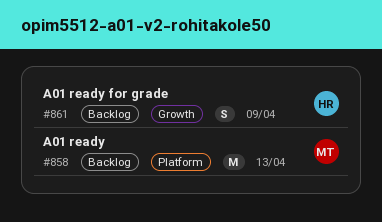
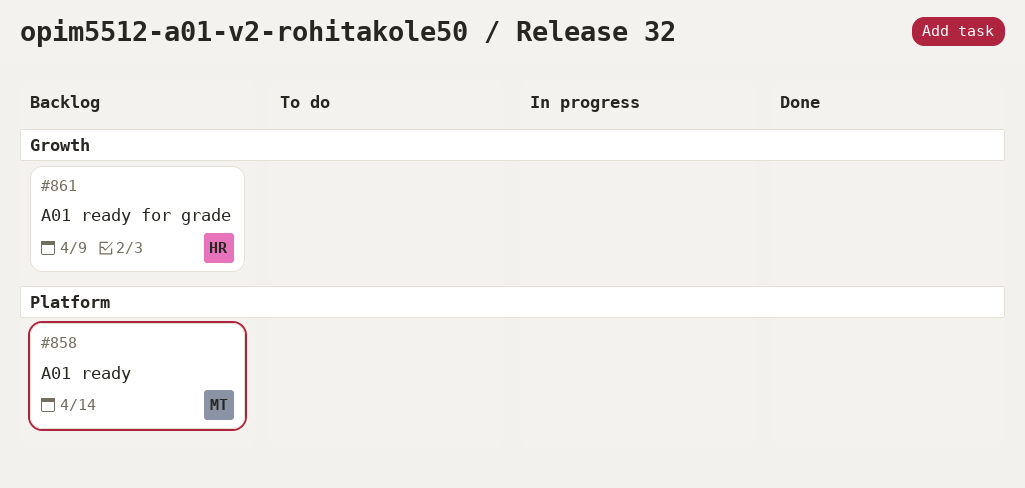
#858, due: Apr 13 -> Apr 14

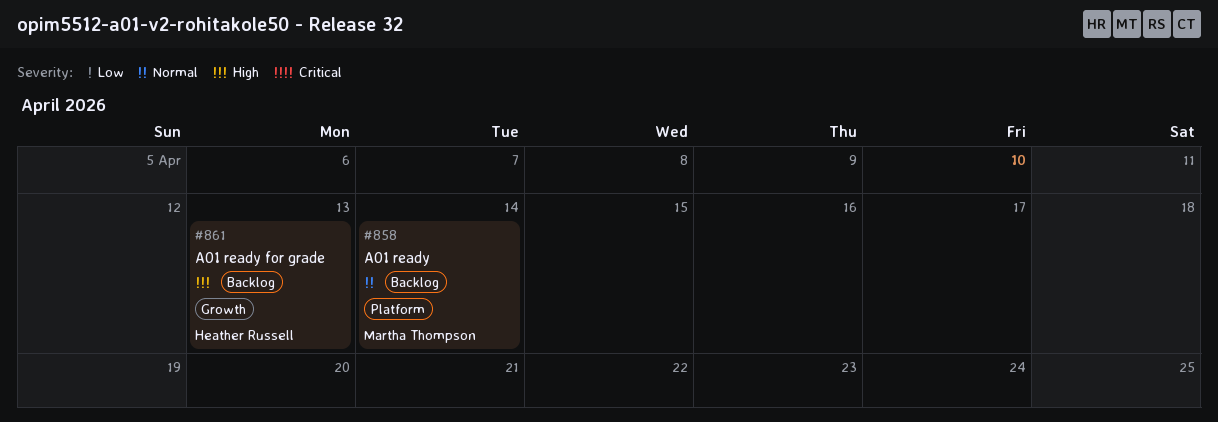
#861, due: Apr 9 -> Apr 13

